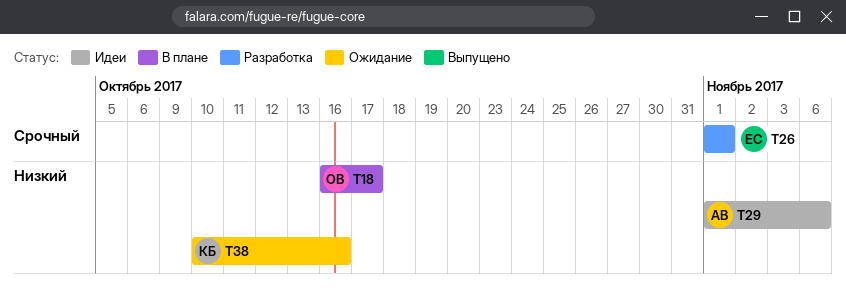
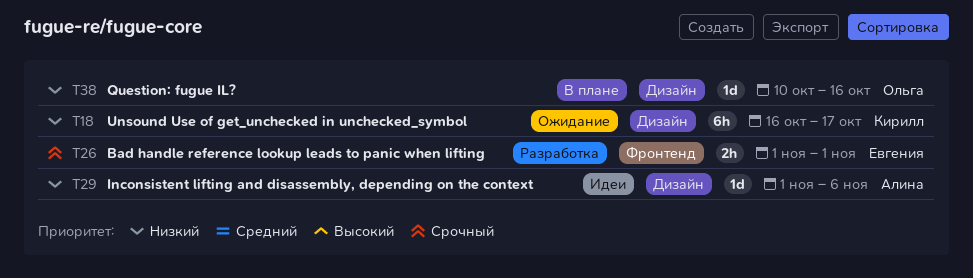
T18, status: В плане -> Ожидание
T18, owner: Ольга -> Кирилл
T38, status: Ожидание -> В плане
T38, owner: Кирилл -> Ольга

